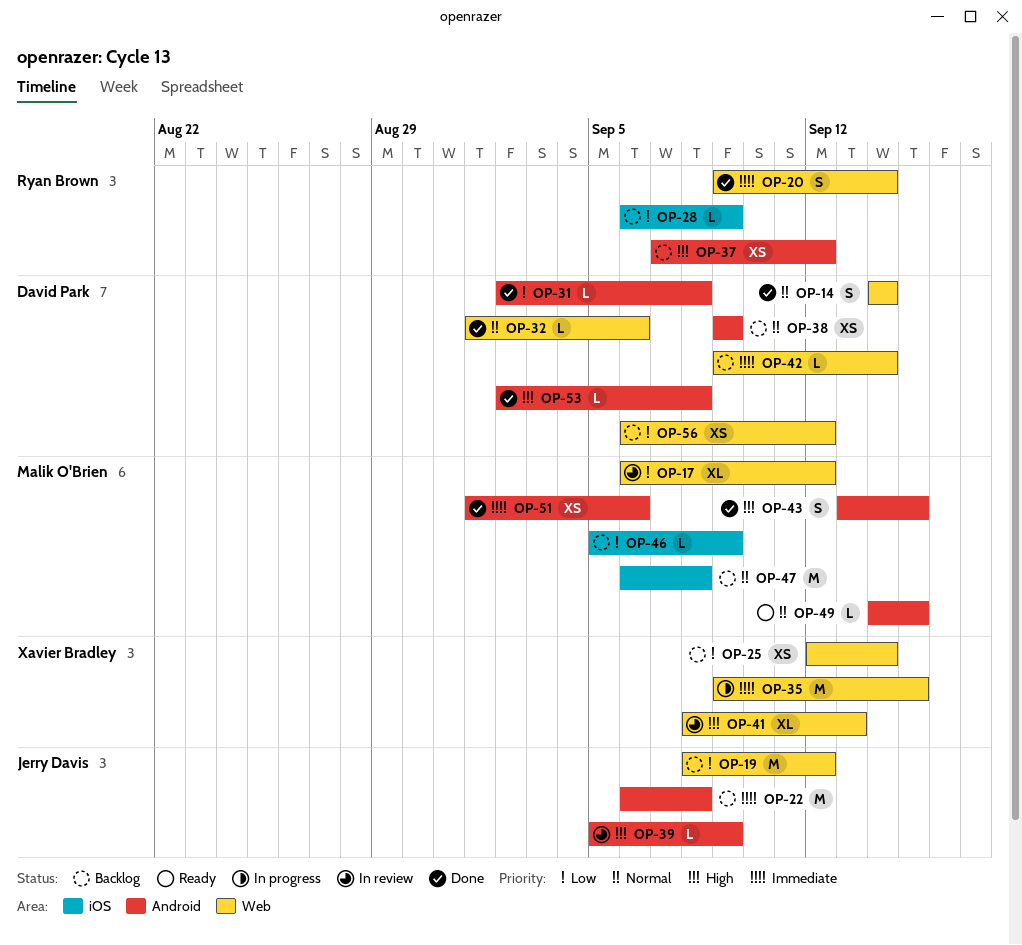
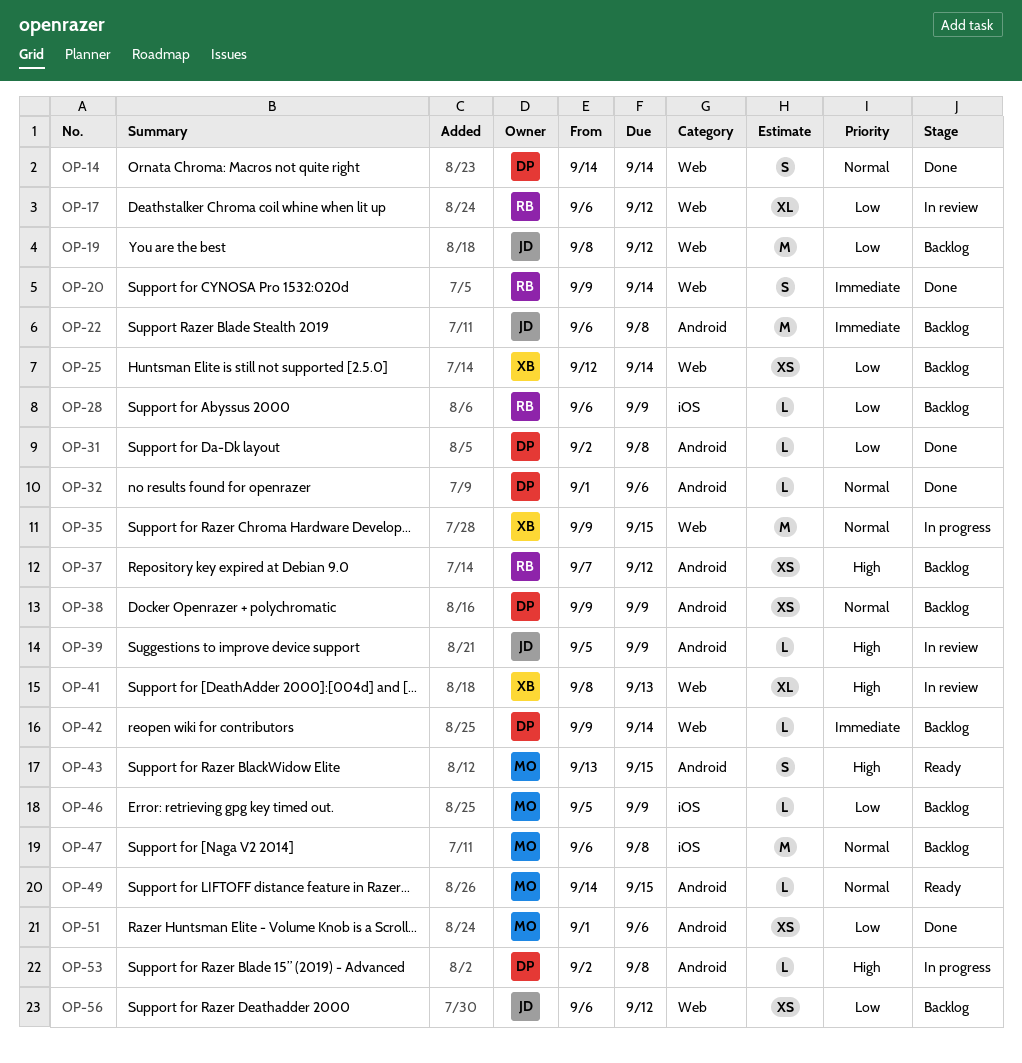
OP-17, owner: Malik O'Brien -> Ryan Brown
OP-32, label: Web -> Android
OP-35, priority: Immediate -> Normal
OP-43, status: Done -> Ready
OP-51, priority: Immediate -> Low
OP-53, status: Done -> In progress
OP-56, owner: David Park -> Jerry Davis

